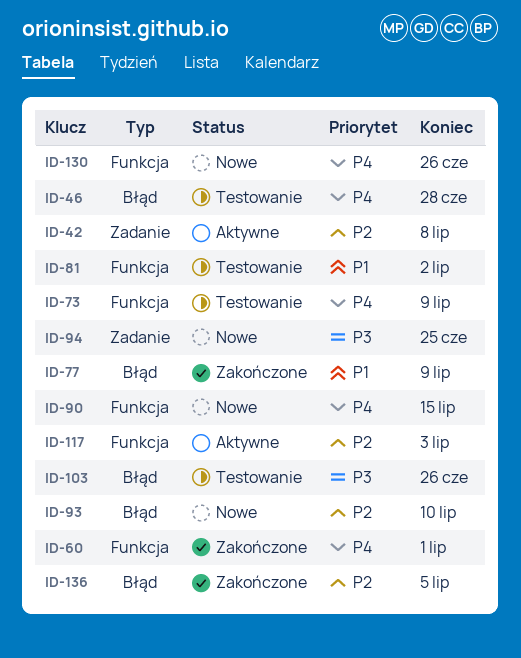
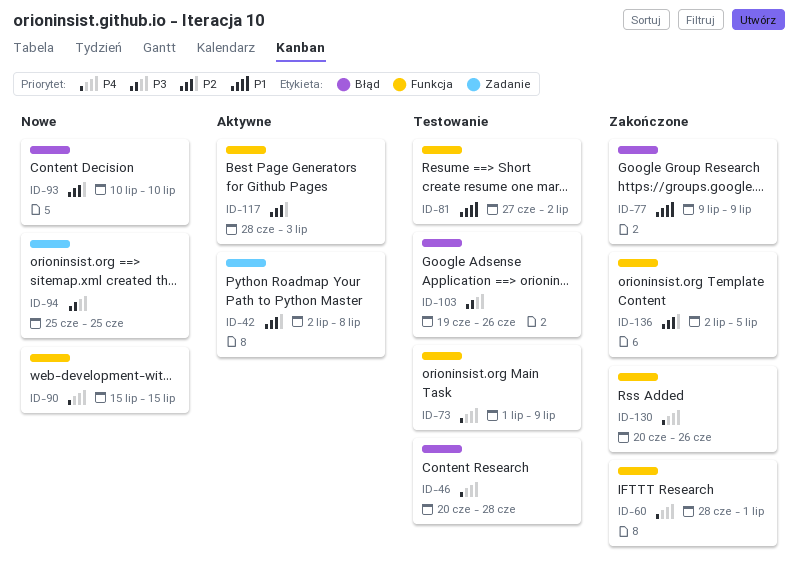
ID-130, status: Nowe -> Zakończone
ID-136, label: Błąd -> Funkcja

